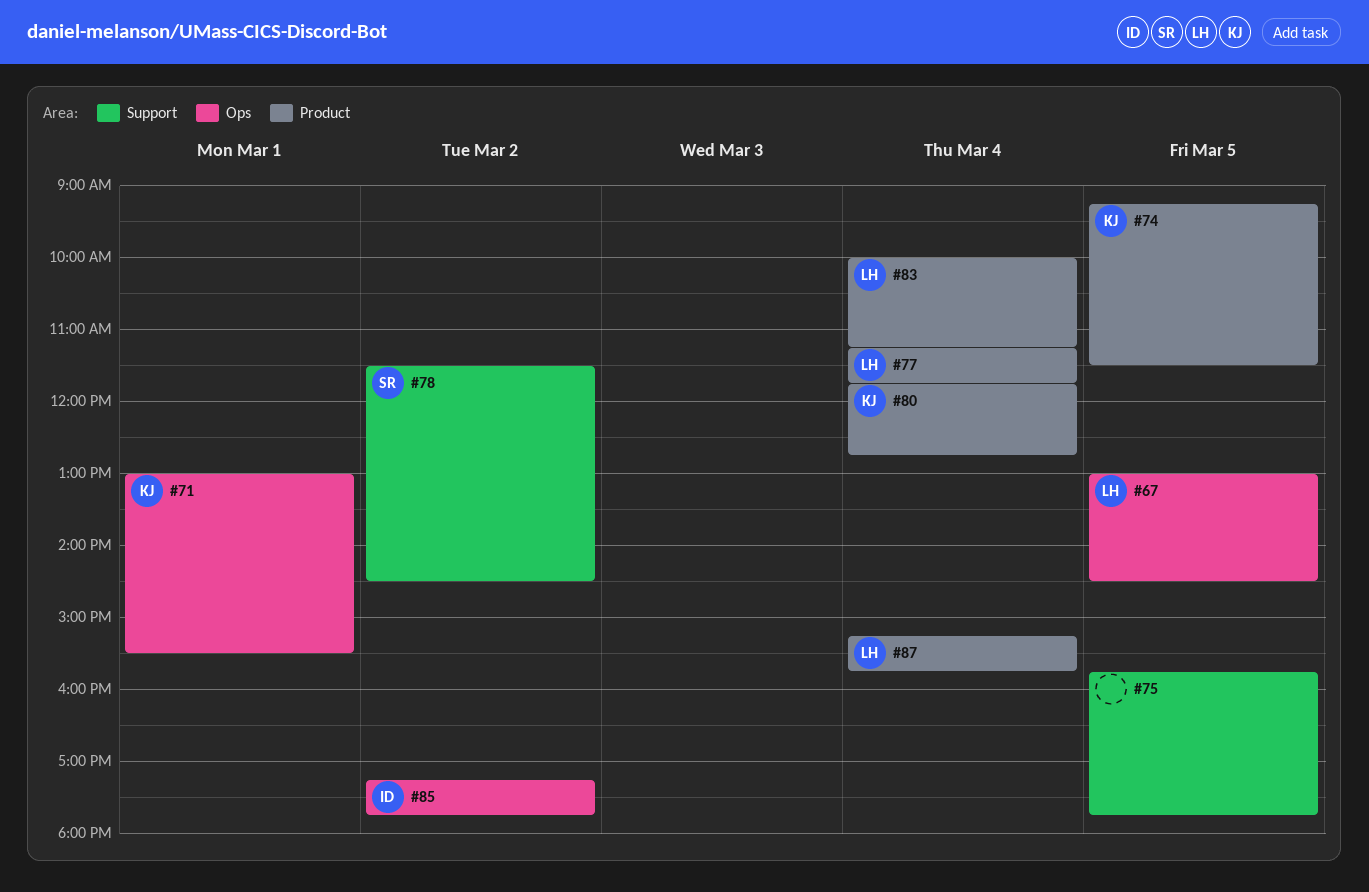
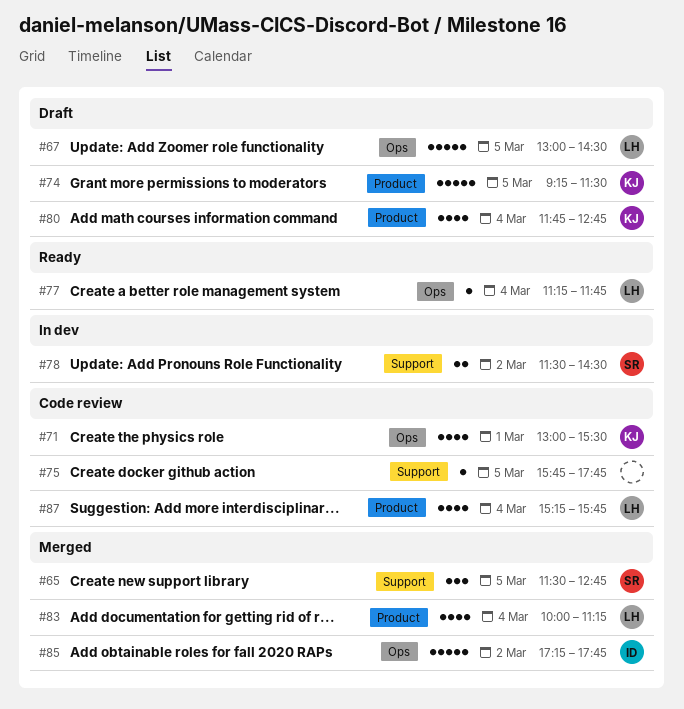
#65: none -> present
#77, label: Product -> Ops

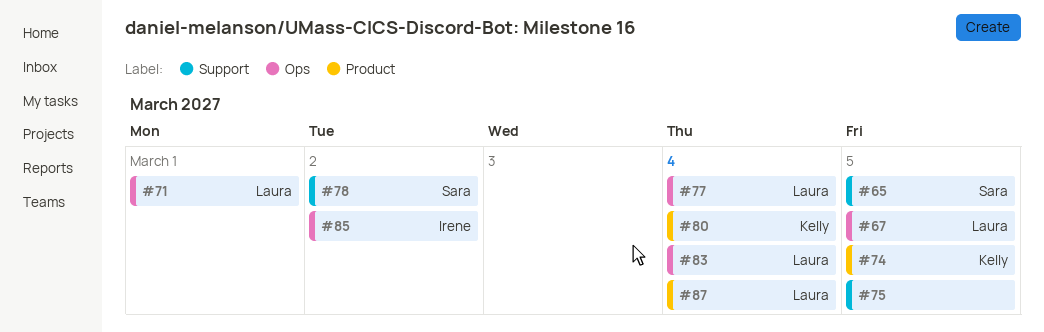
#71, owner: Kelly -> Laura
#83, label: Product -> Ops

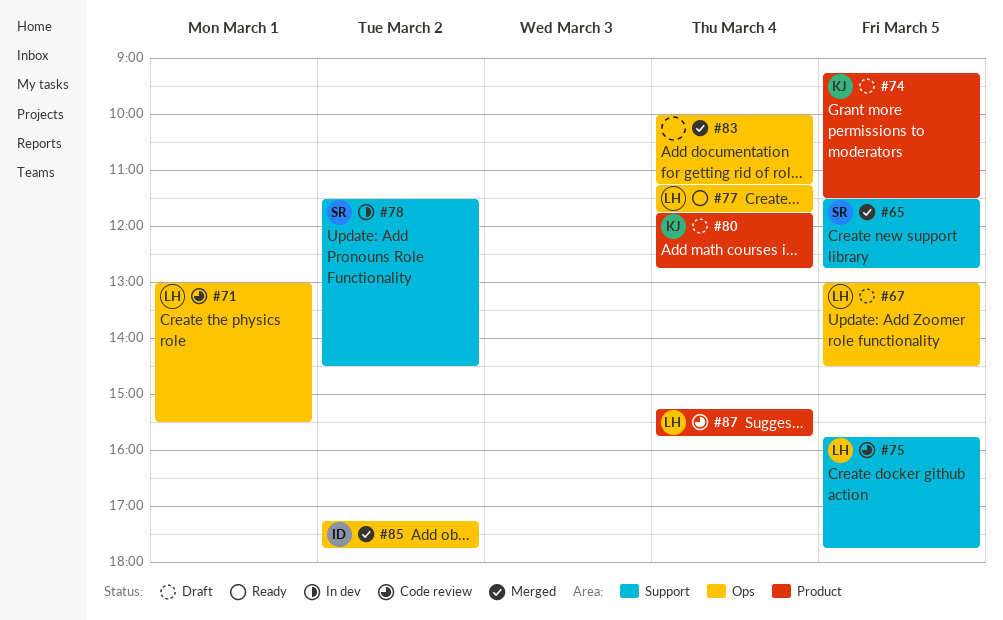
#75, owner: none -> Laura
#83, owner: Laura -> none

